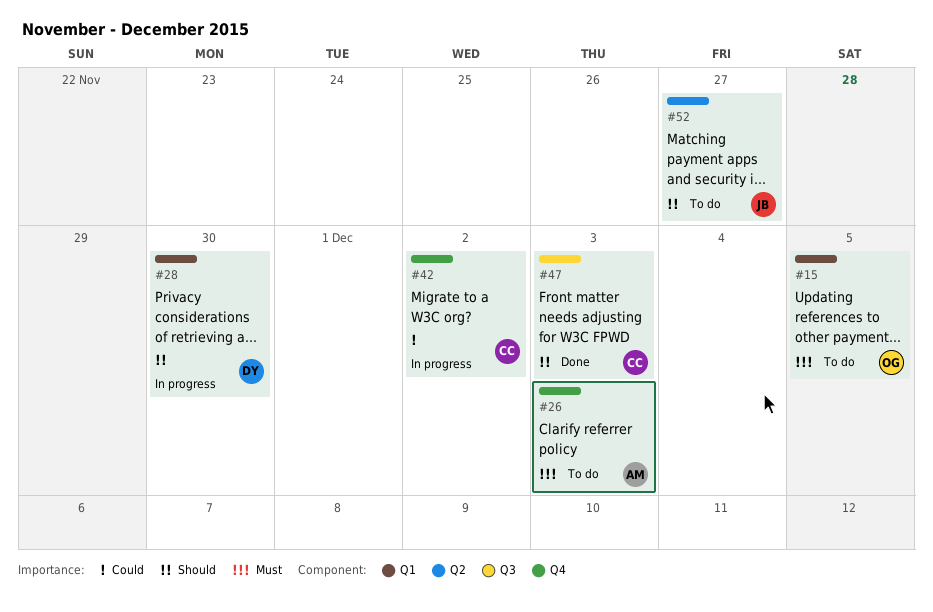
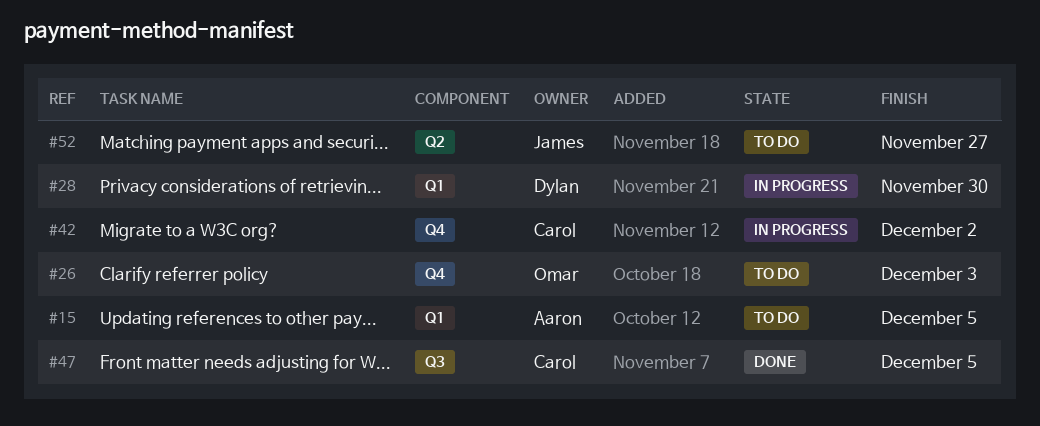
#15, owner: Omar -> Aaron
#26, owner: Aaron -> Omar
#47, due: Dec 3 -> Dec 5

